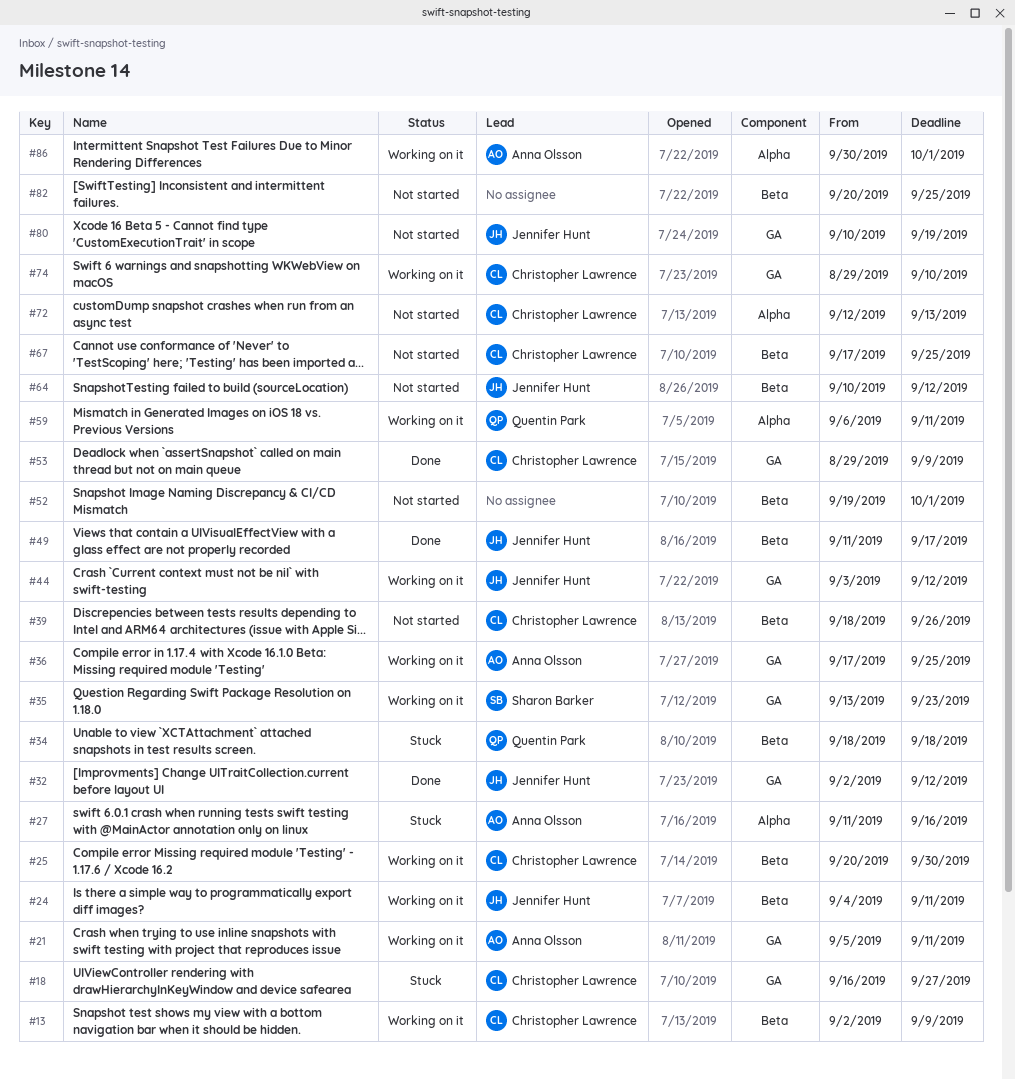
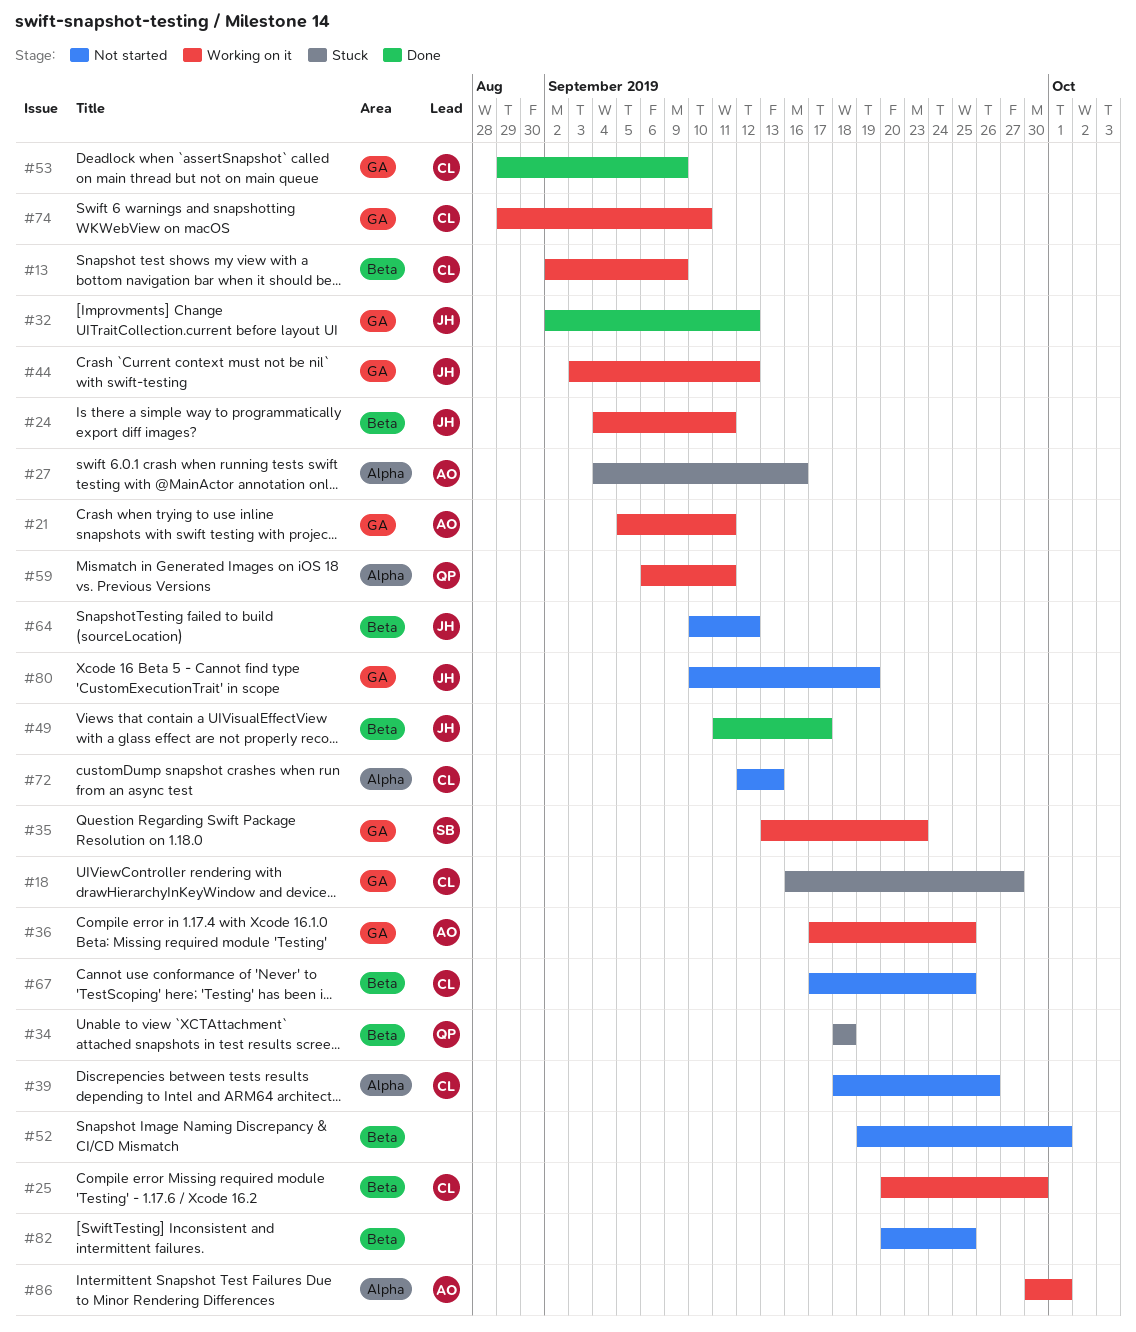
#27, start: Sep 11 -> Sep 4
#39, label: Beta -> Alpha

